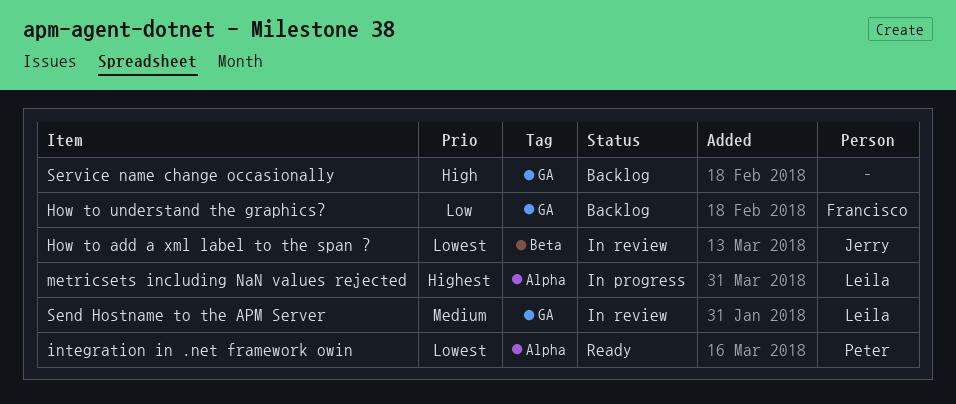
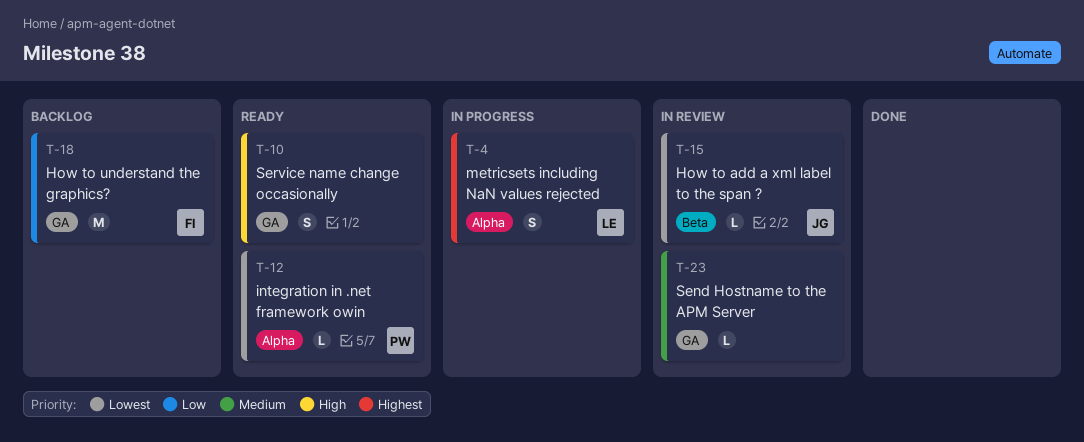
Send Hostname to the APM Server, owner: Leila -> none
Service name change occasionally, status: Backlog -> Ready

